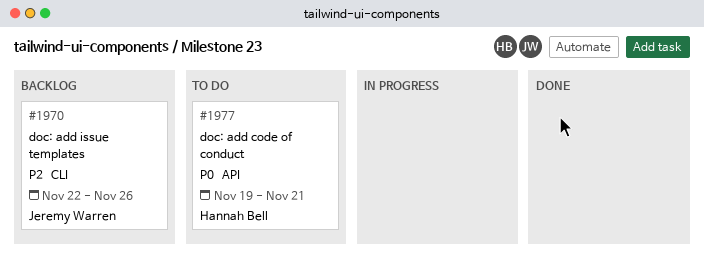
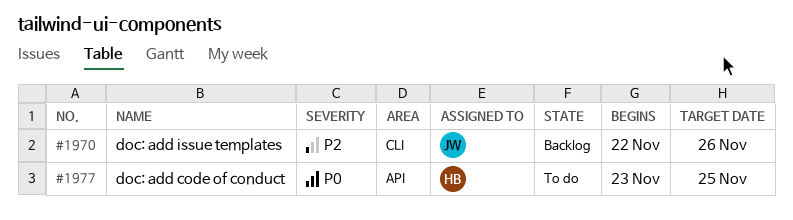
#1977, start: Nov 19 -> Nov 23
#1977, due: Nov 21 -> Nov 25

